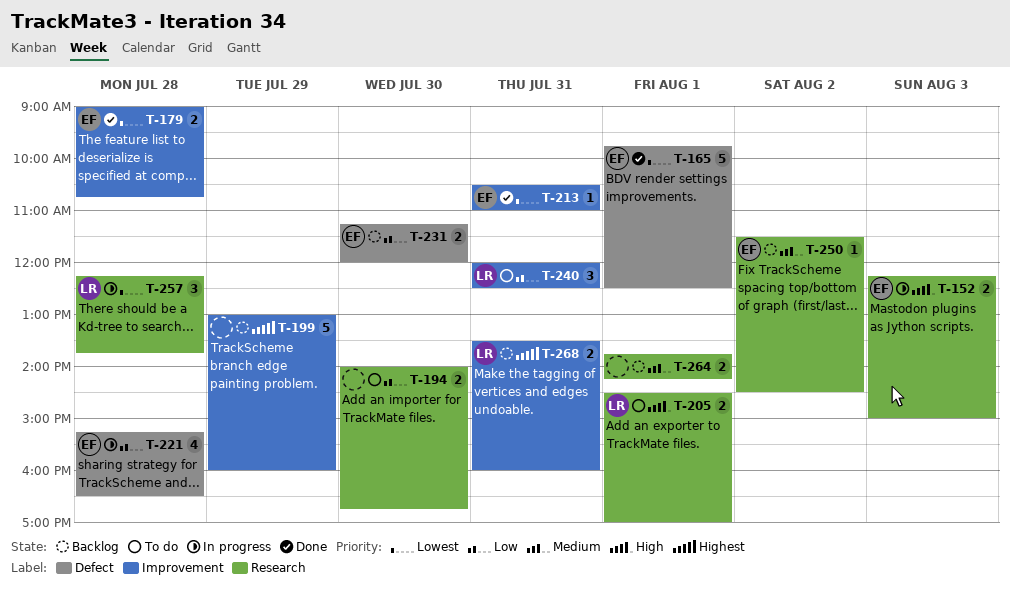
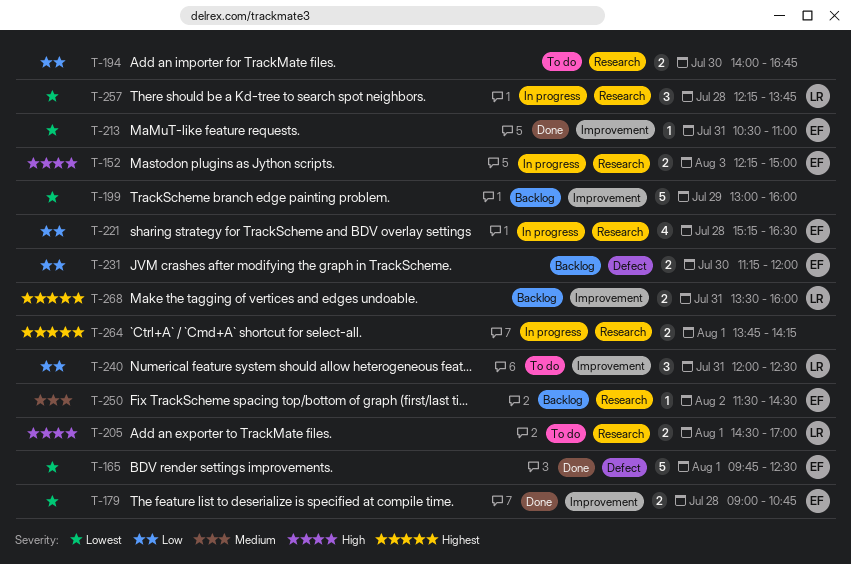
T-199, priority: Highest -> Lowest
T-221, label: Defect -> Research
T-264, status: Backlog -> In progress
T-264, priority: Medium -> Highest

